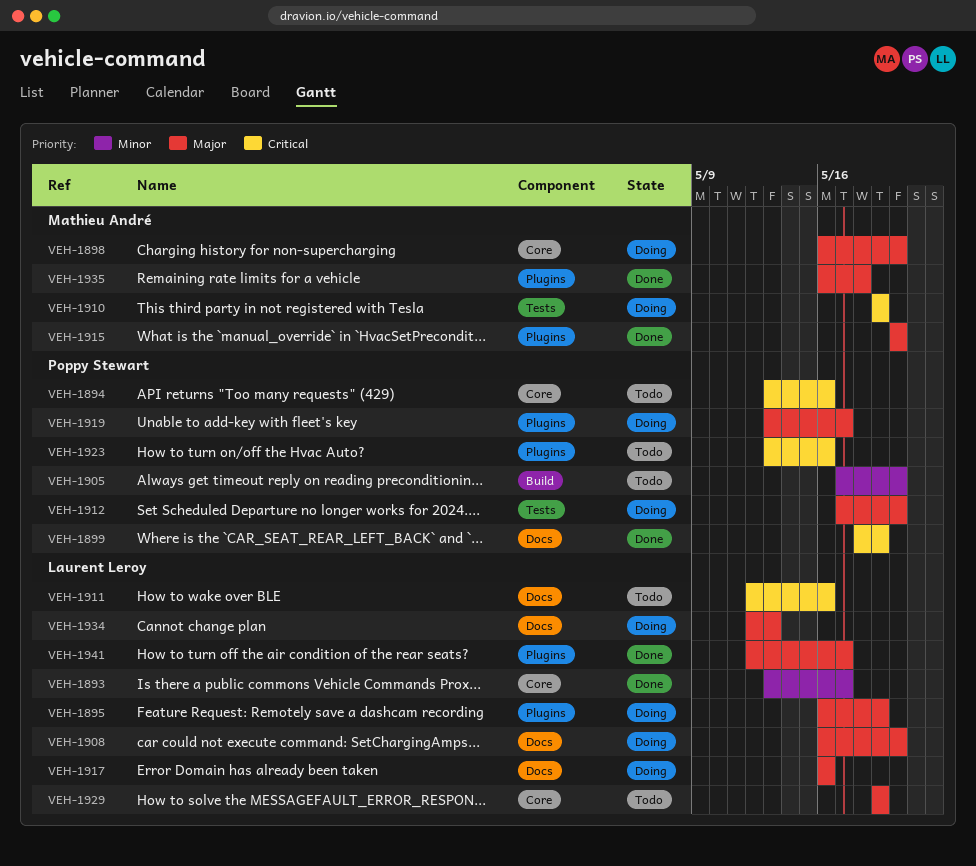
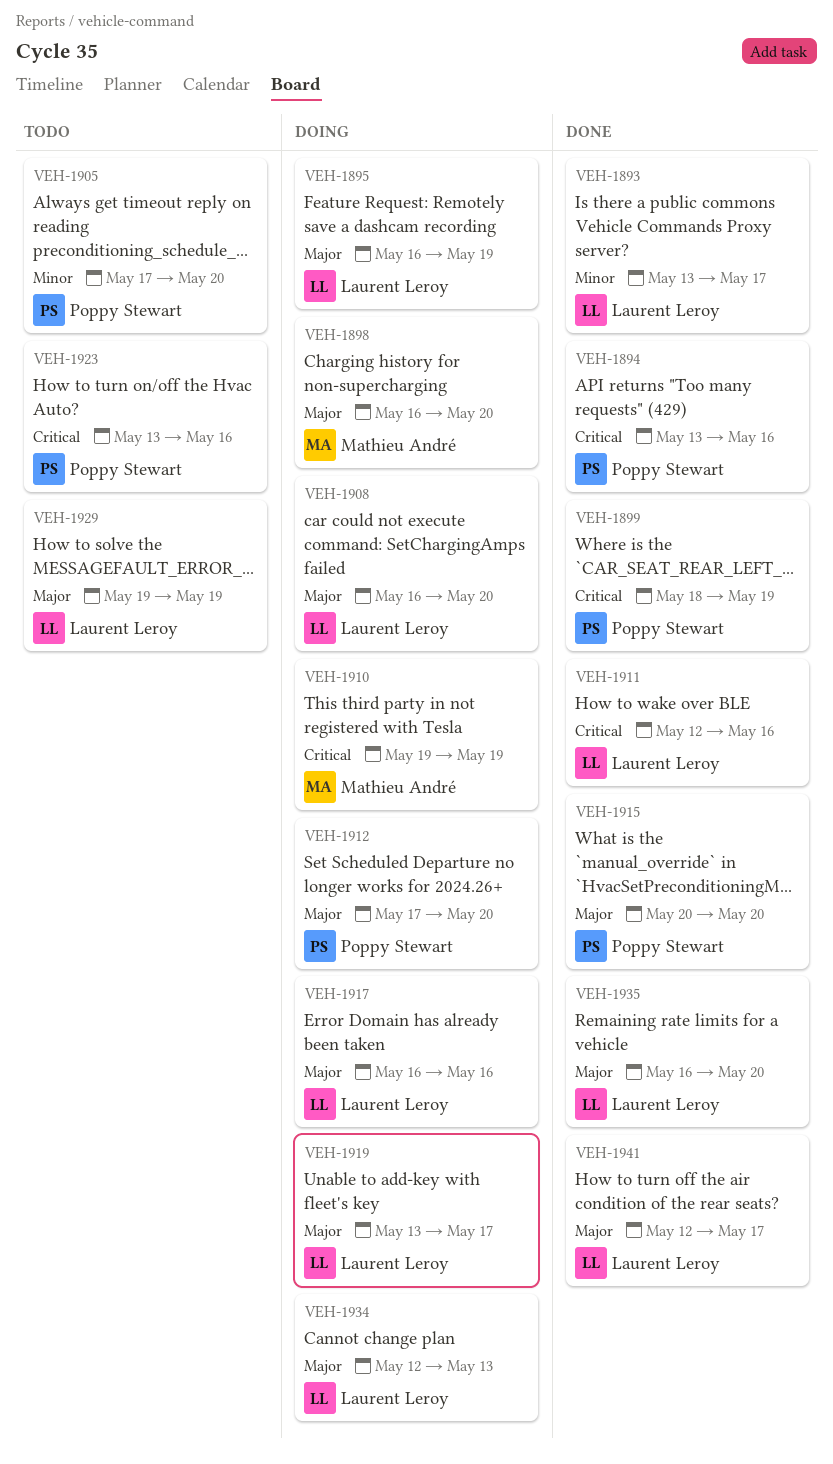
VEH-1894, status: Todo -> Done
VEH-1911, status: Todo -> Done
VEH-1915, owner: Mathieu André -> Poppy Stewart
VEH-1919, owner: Poppy Stewart -> Laurent Leroy
VEH-1935, owner: Mathieu André -> Laurent Leroy
VEH-1935, due: May 18 -> May 20

